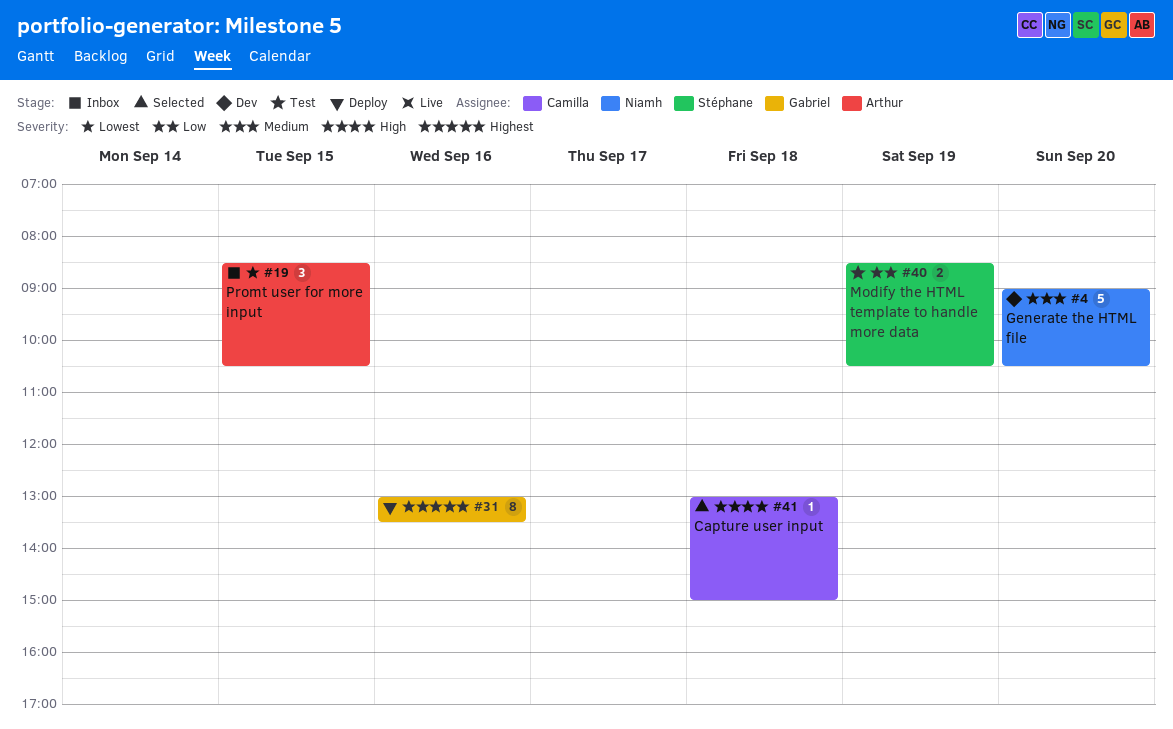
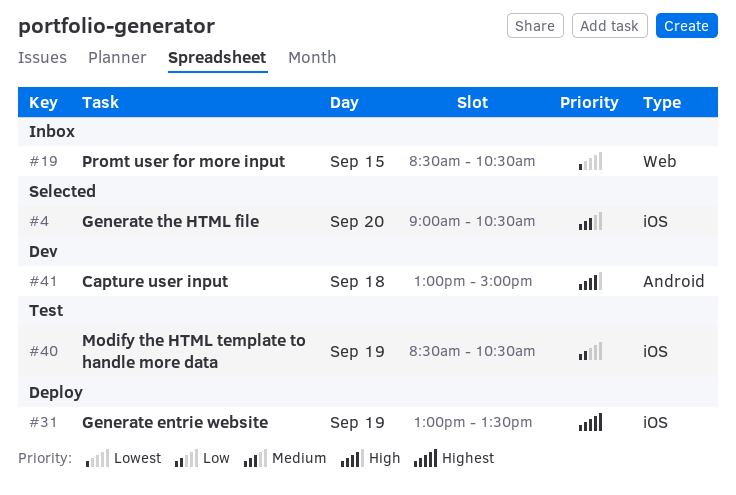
#4, status: Dev -> Selected
#31, day: Sep 16 -> Sep 19
#41, status: Selected -> Dev

